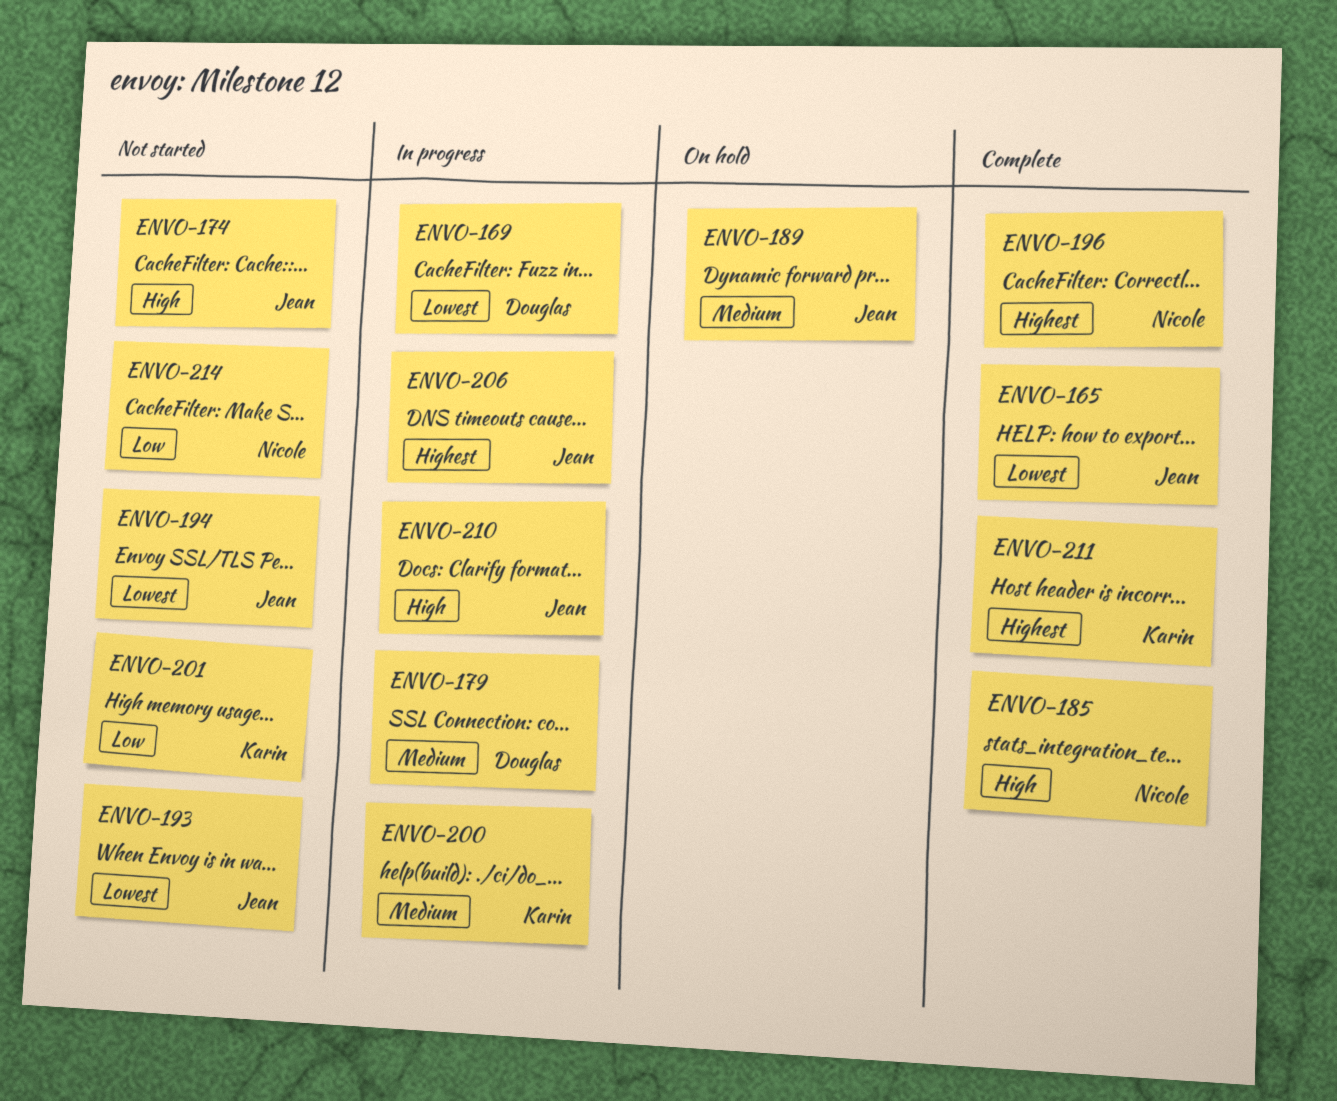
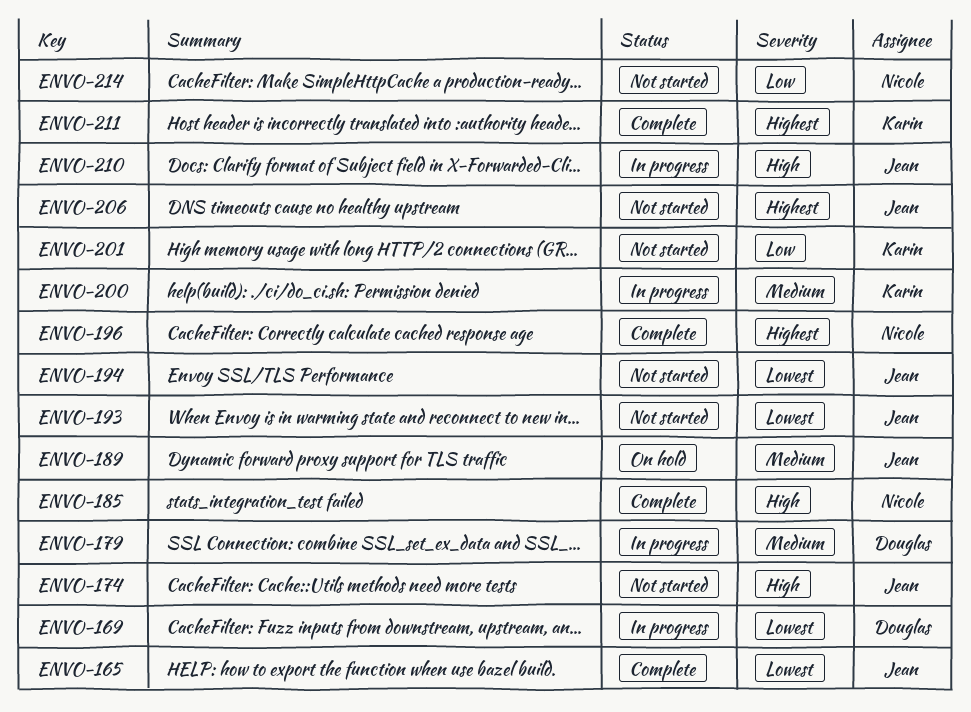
ENVO-206, status: In progress -> Not started

